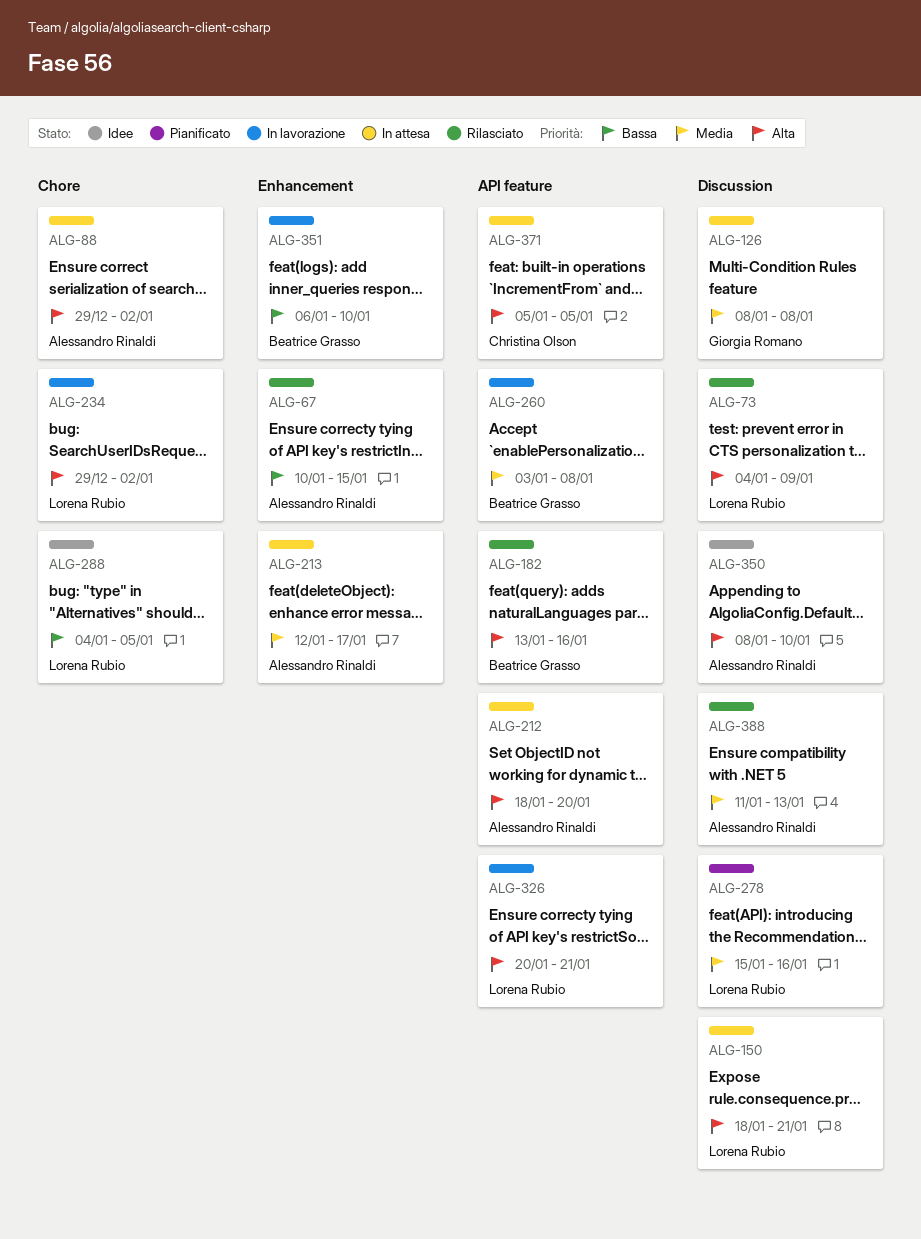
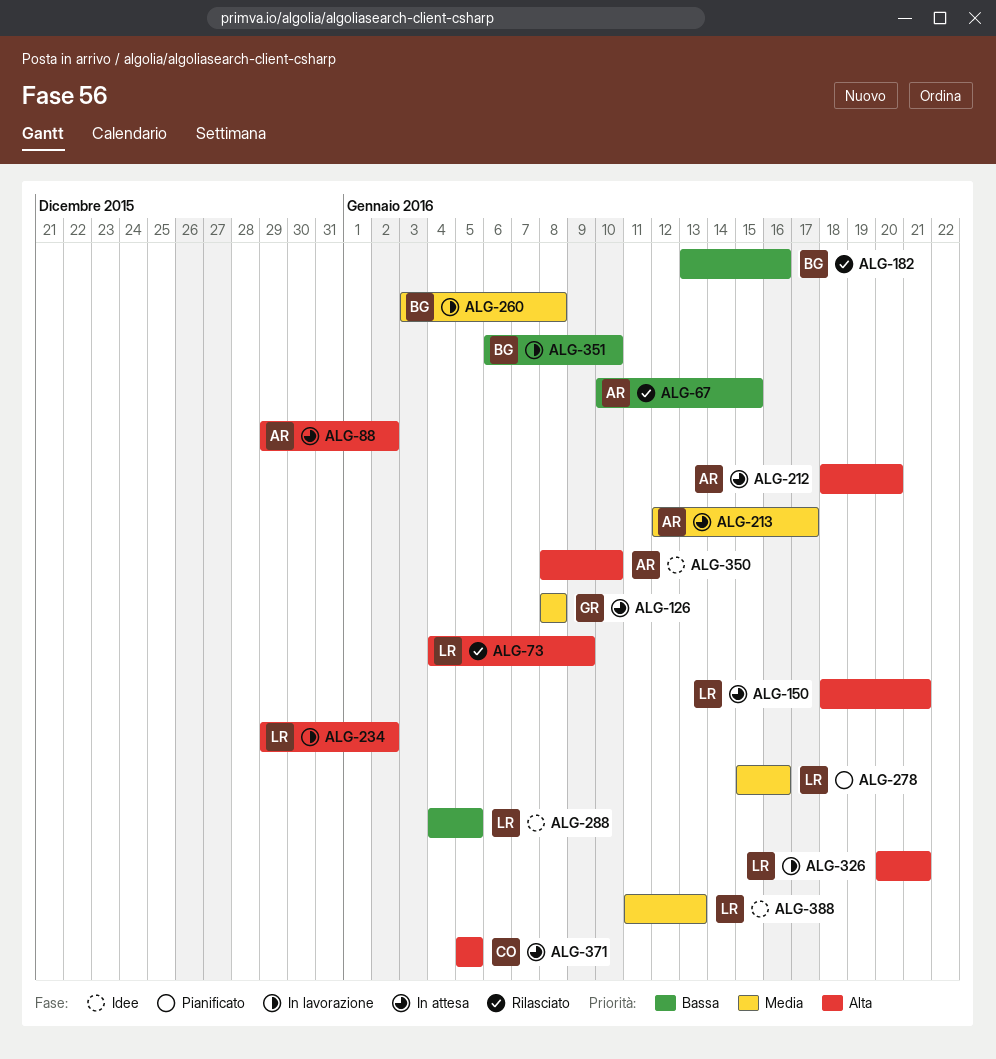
ALG-182, priority: Alta -> Bassa
ALG-388, status: Rilasciato -> Idee
ALG-388, owner: Alessandro Rinaldi -> Lorena Rubio

